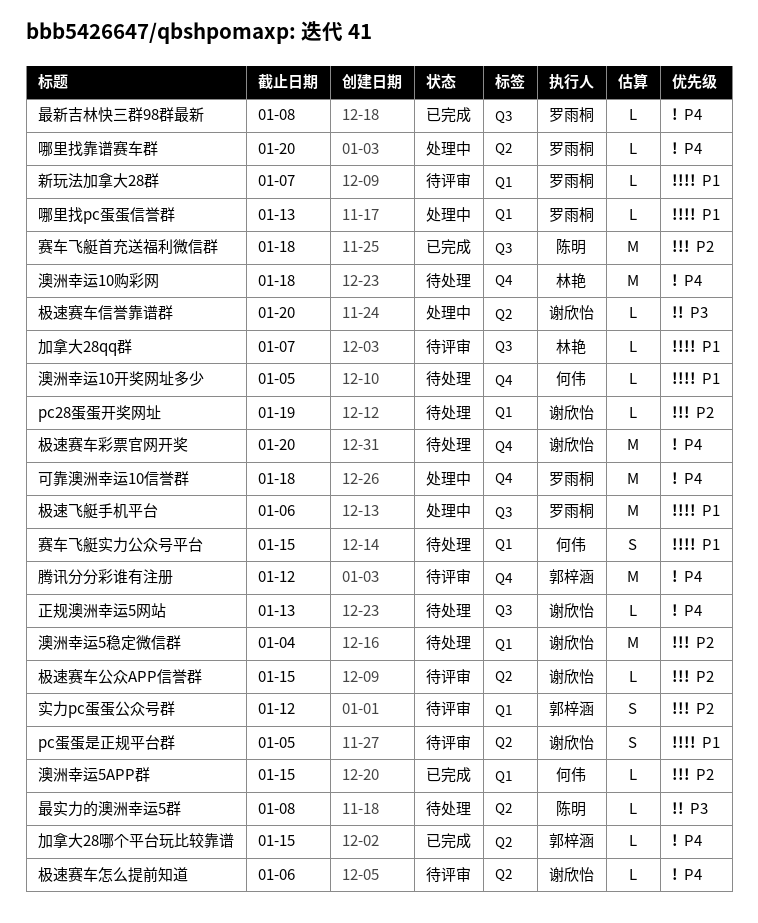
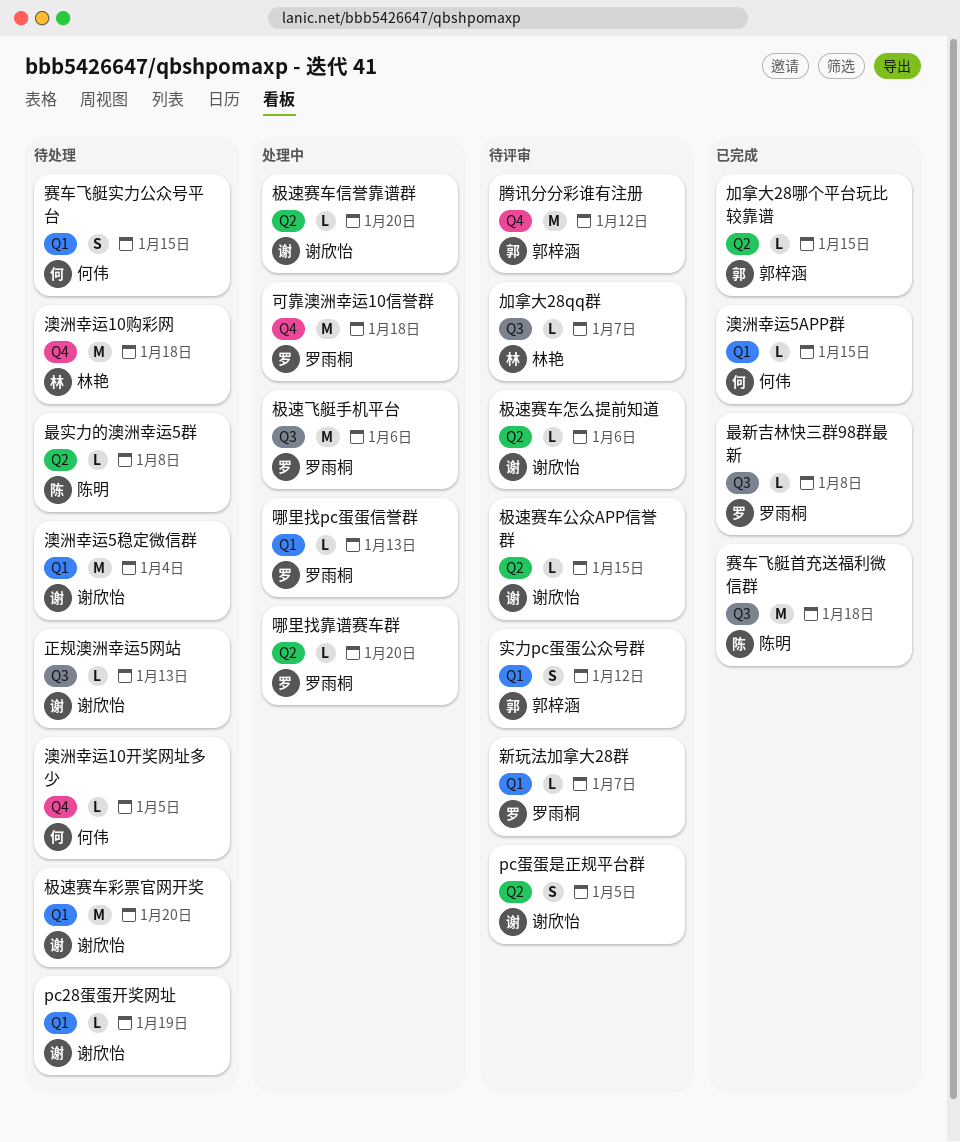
极速赛车彩票官网开奖, label: Q4 -> Q1

